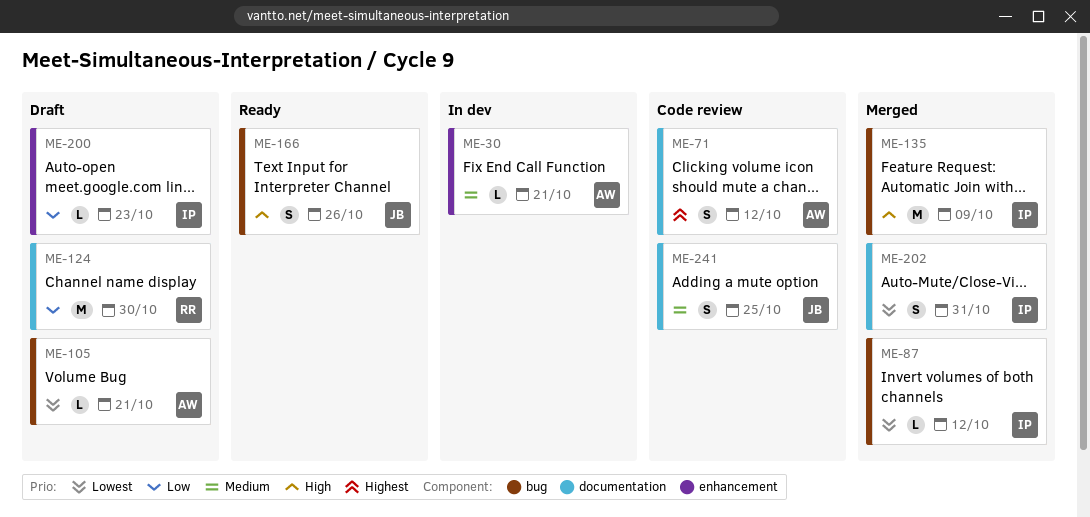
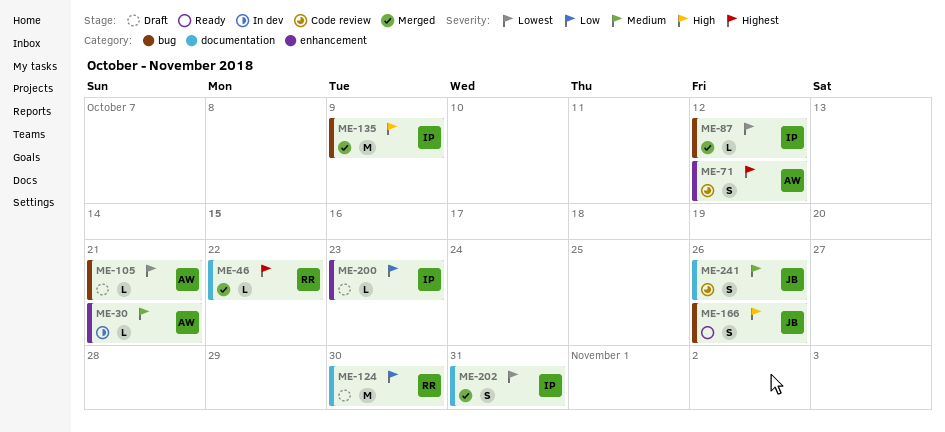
ME-46: none -> present
ME-71, label: documentation -> enhancement
ME-241, due: Oct 25 -> Oct 26

